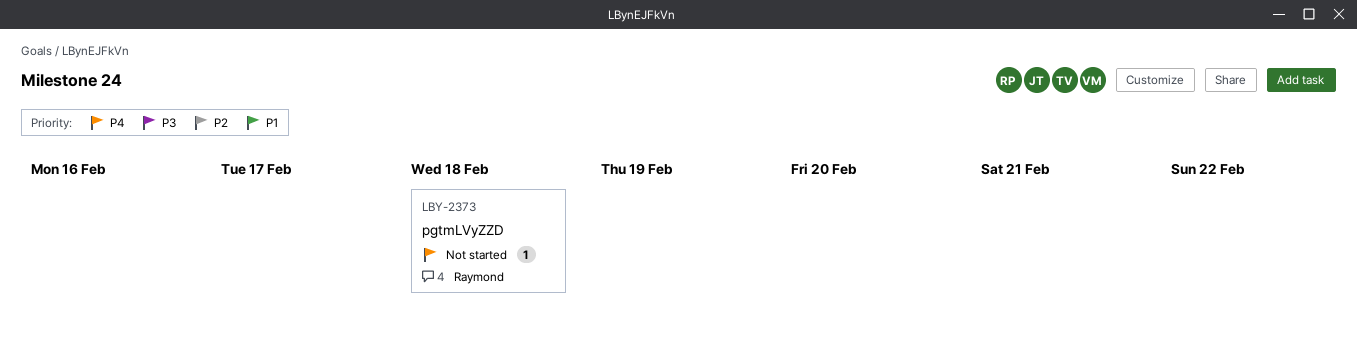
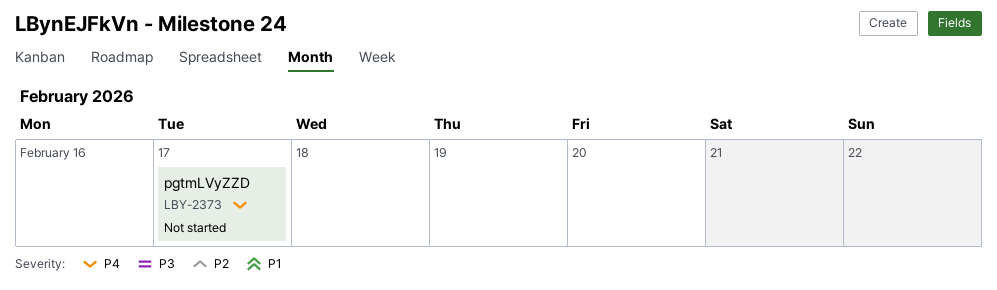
LBY-2373, due: Feb 18 -> Feb 17

